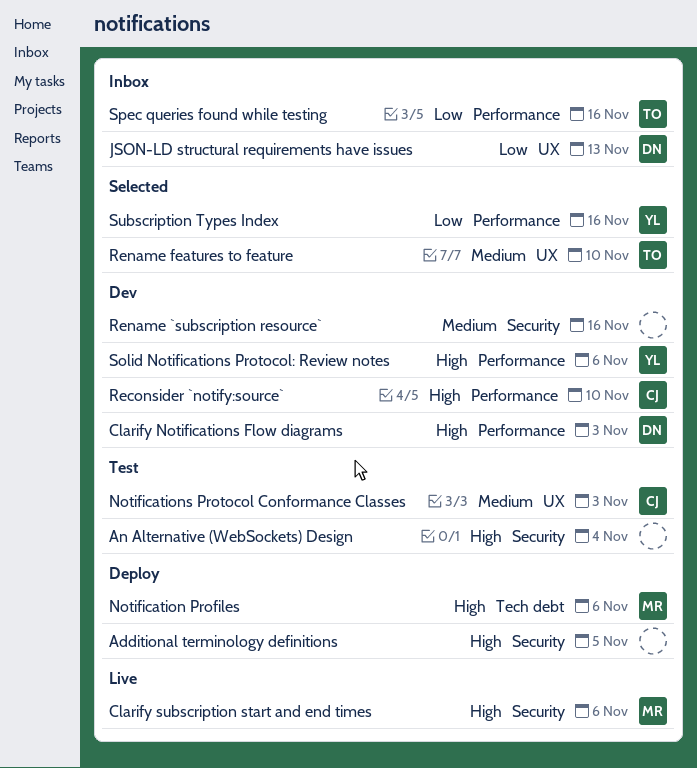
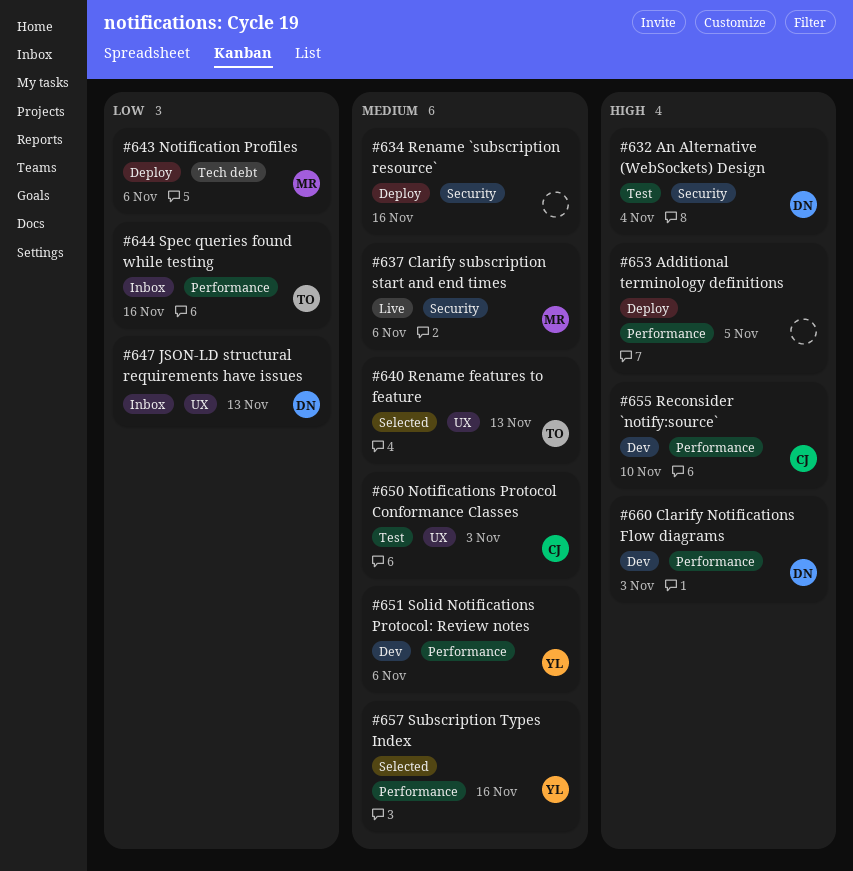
Additional terminology definitions, label: Security -> Performance
An Alternative (WebSockets) Design, owner: none -> DN
Clarify subscription start and end times, priority: High -> Medium
Notification Profiles, priority: High -> Low
Rename `subscription resource`, status: Dev -> Deploy
Rename features to feature, due: Nov 10 -> Nov 13
Solid Notifications Protocol: Review notes, priority: High -> Medium
Subscription Types Index, priority: Low -> Medium

